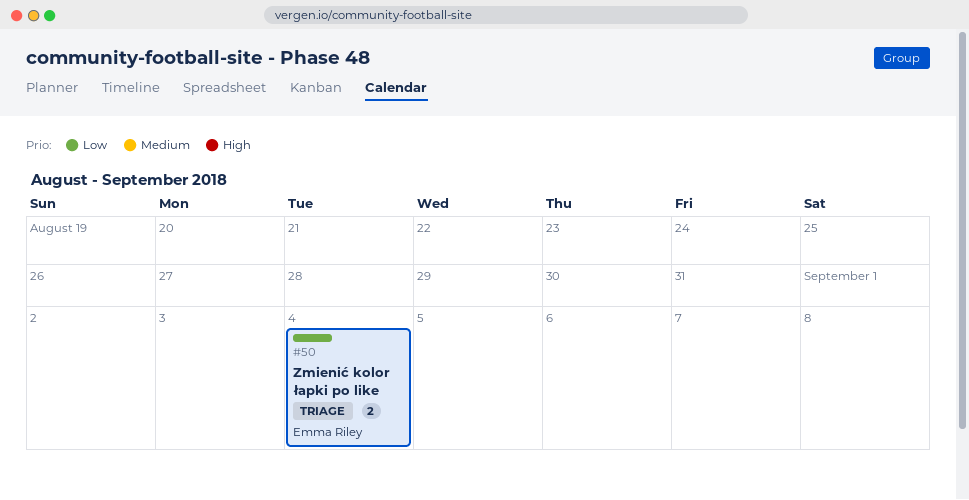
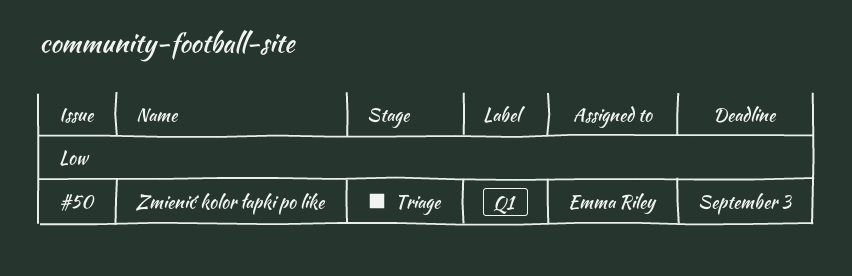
#50, due: Sep 4 -> Sep 3

